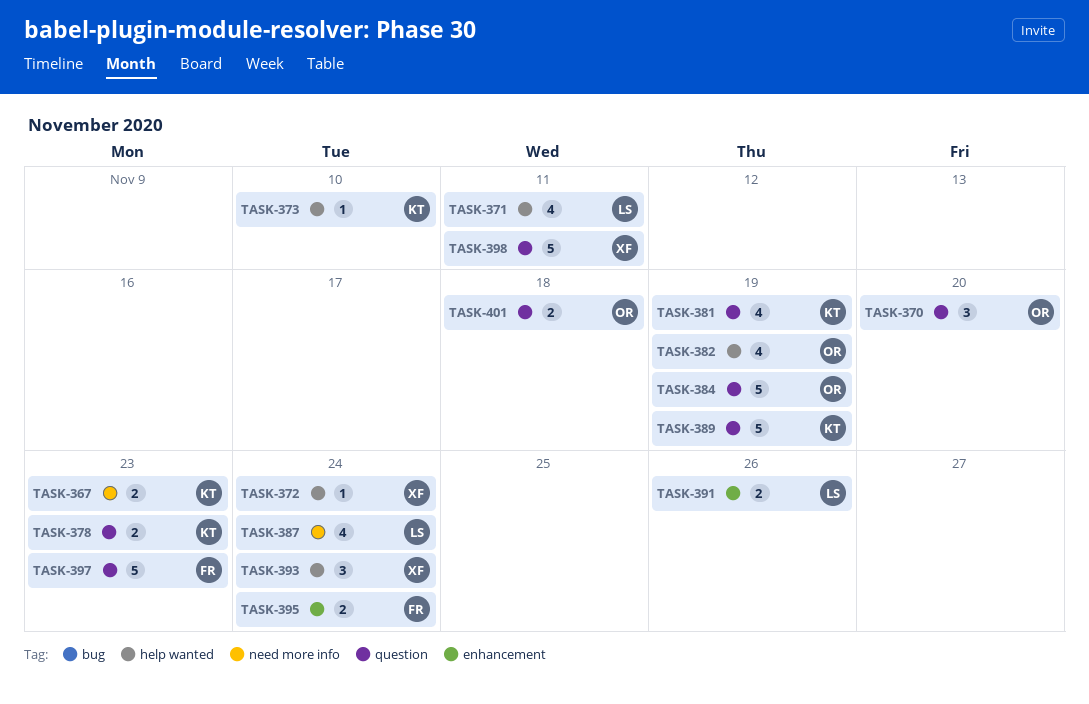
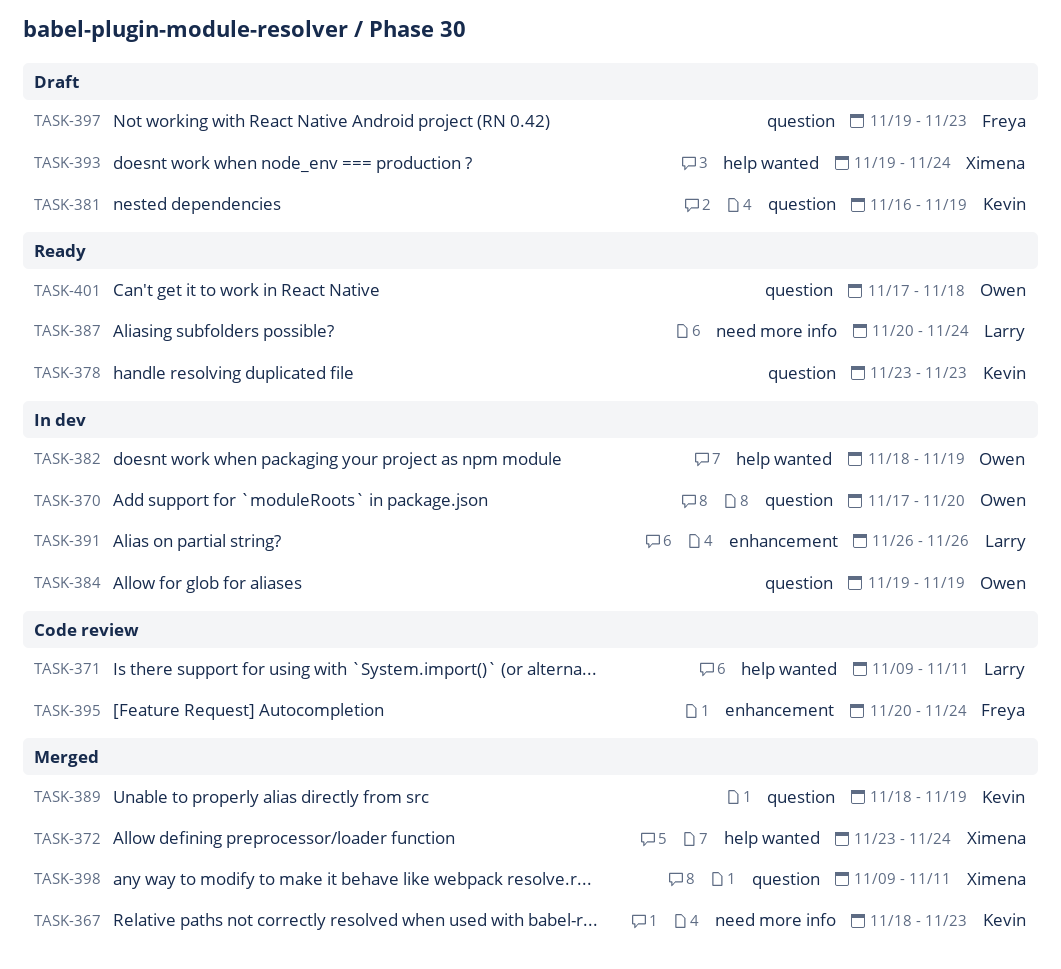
TASK-373: present -> none

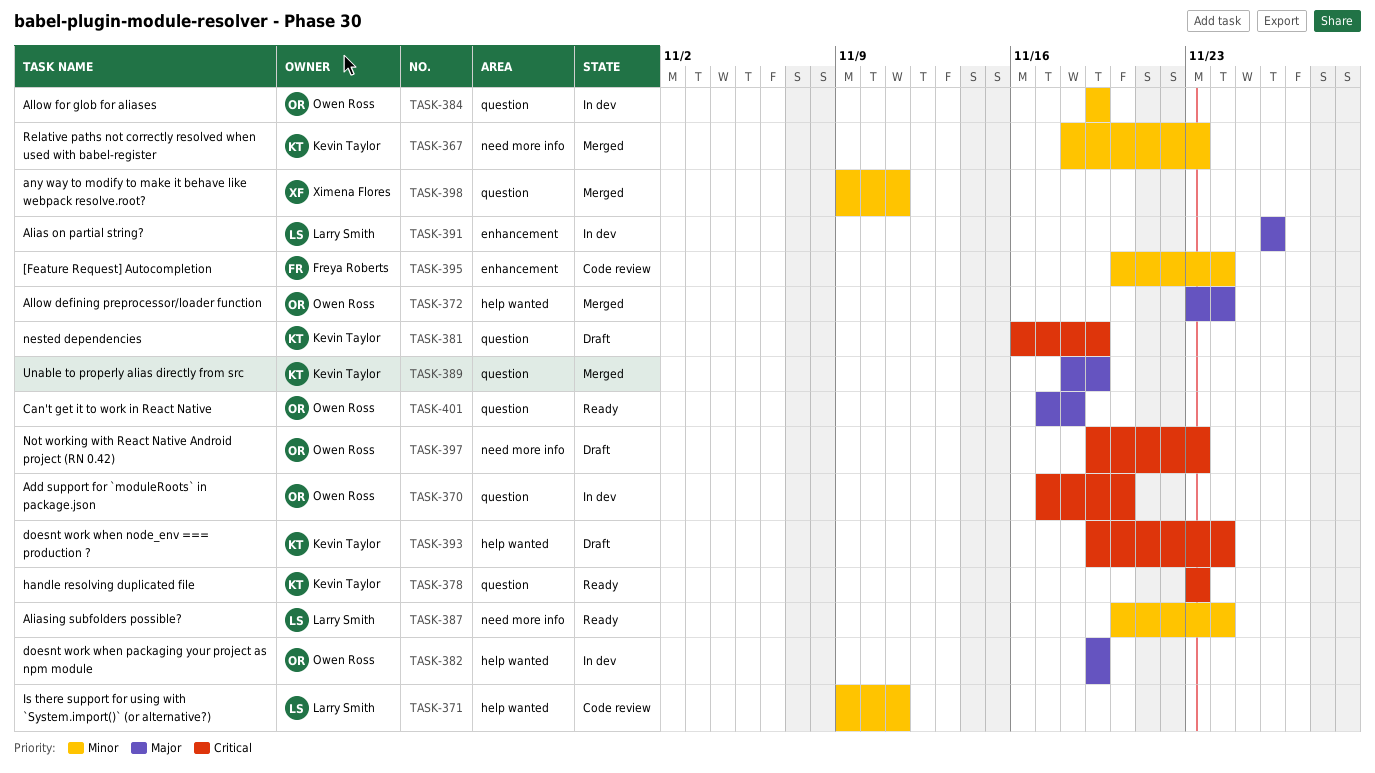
TASK-372, owner: Ximena Flores -> Owen Ross
TASK-382, start: Nov 18 -> Nov 19
TASK-393, owner: Ximena Flores -> Kevin Taylor
TASK-397, owner: Freya Roberts -> Owen Ross
TASK-397, label: question -> need more info

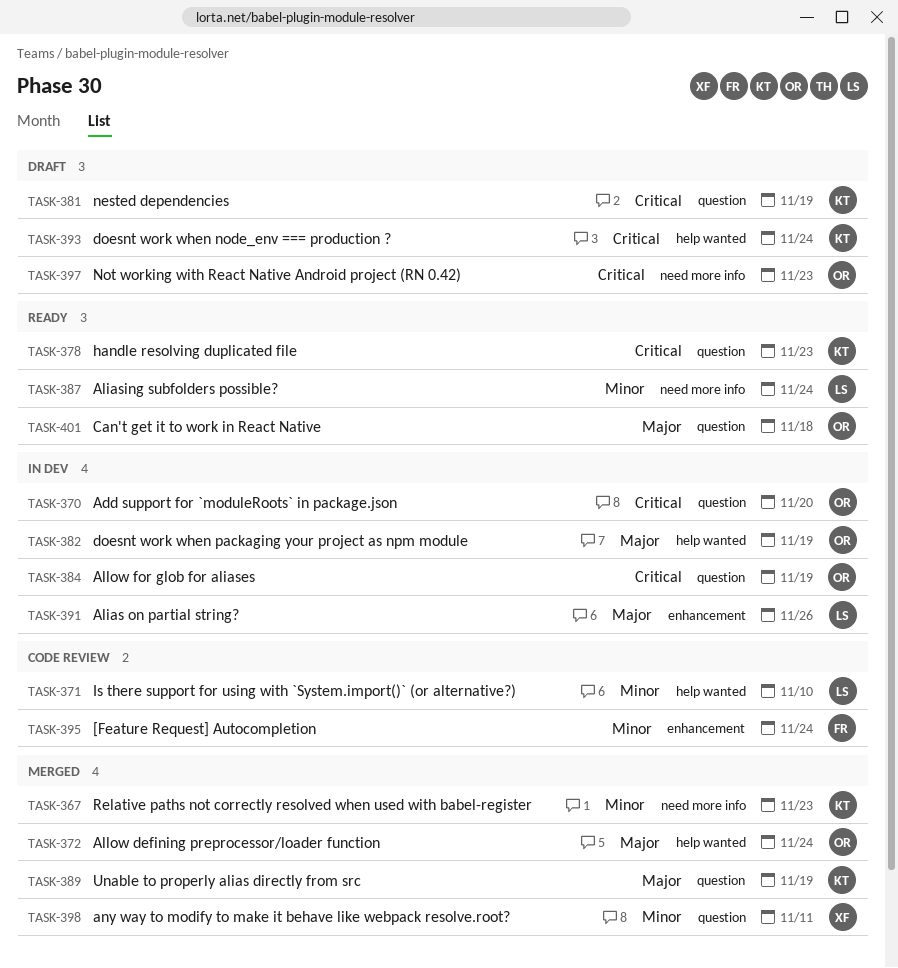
TASK-371, due: Nov 11 -> Nov 10
TASK-384, priority: Minor -> Critical

